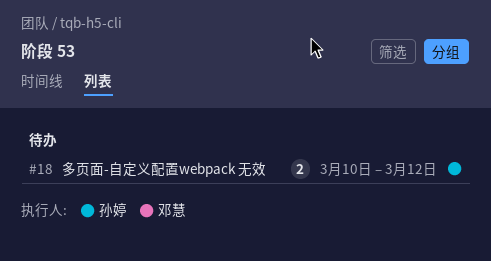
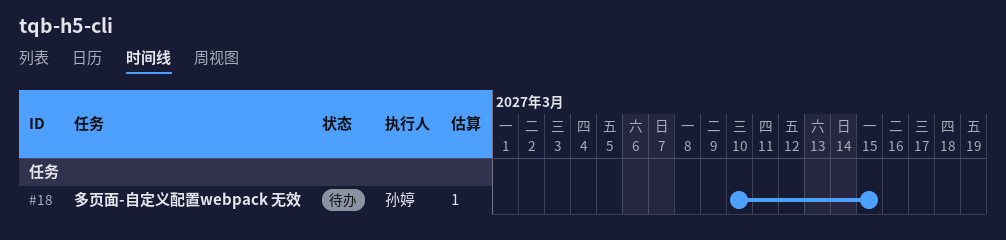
#18, estimate: 2 -> 1
#18, due: Mar 12 -> Mar 15

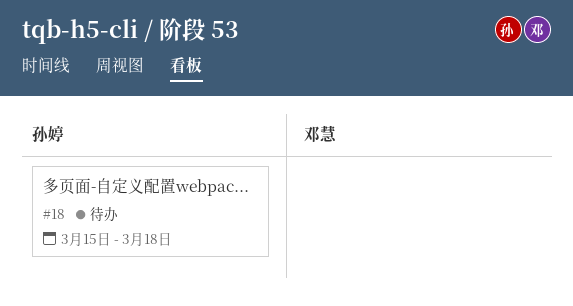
#18, start: Mar 10 -> Mar 15
#18, due: Mar 15 -> Mar 18

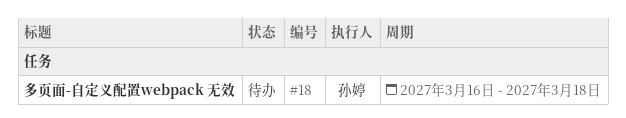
#18, start: Mar 15 -> Mar 16

